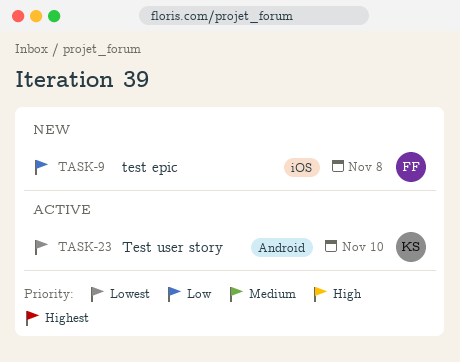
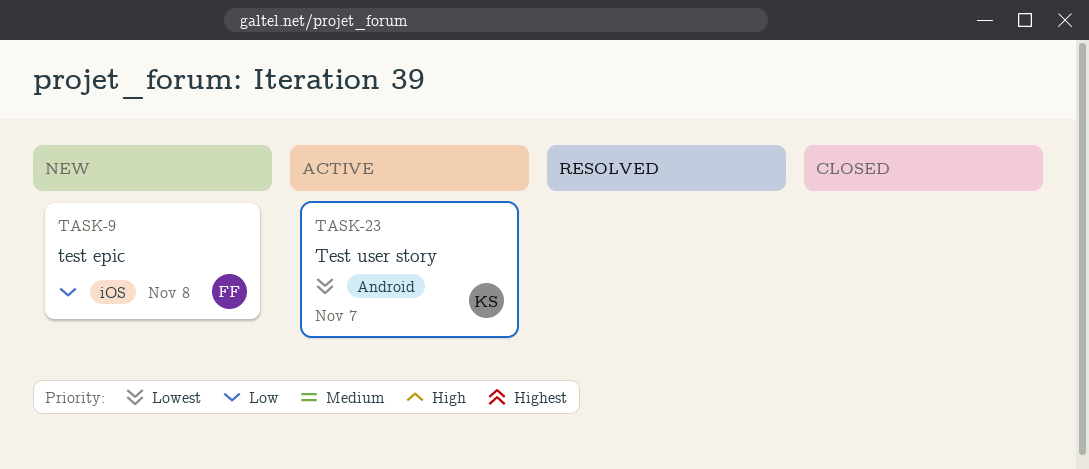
TASK-23, due: Nov 10 -> Nov 7

